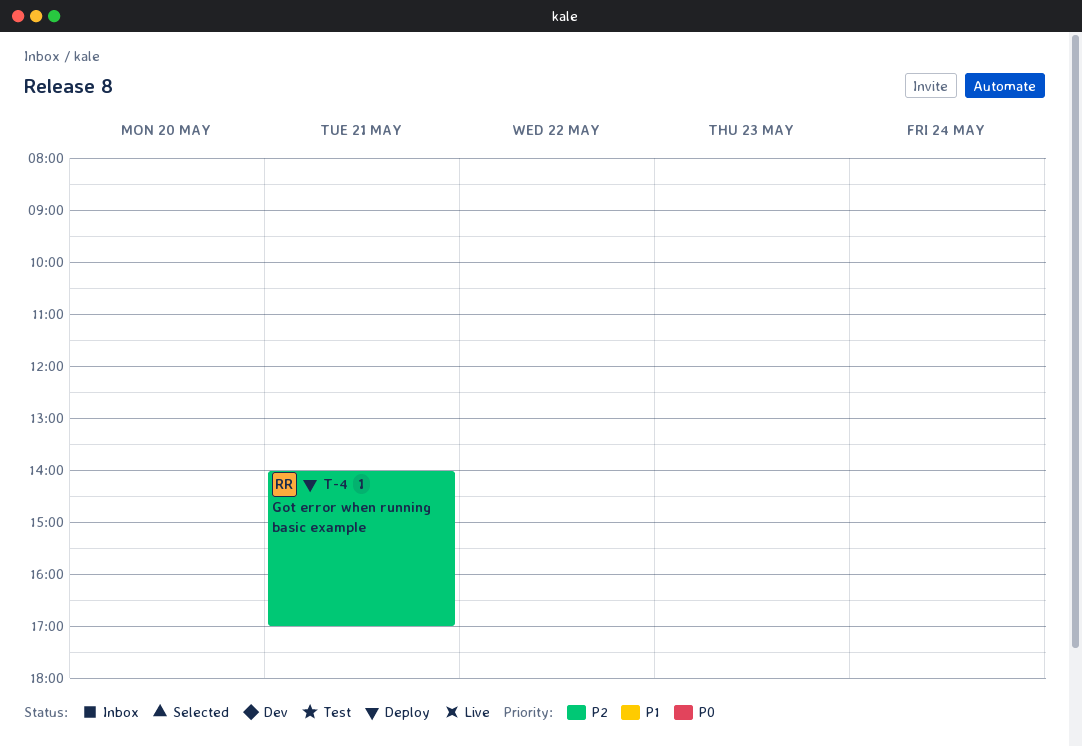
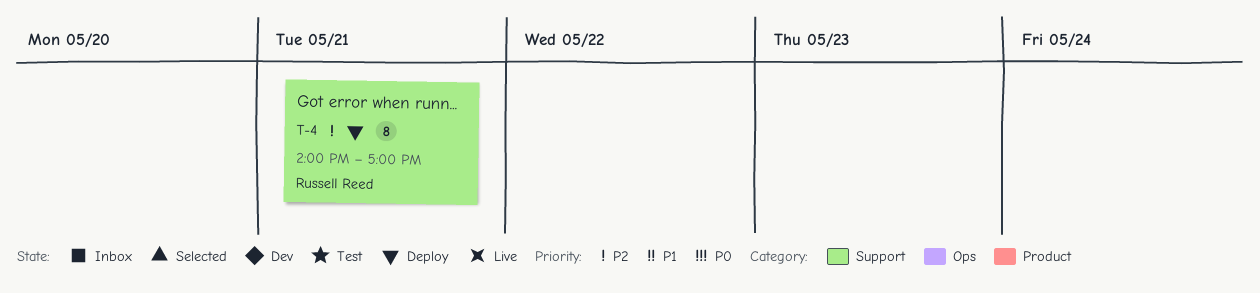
T-4, estimate: 1 -> 8

